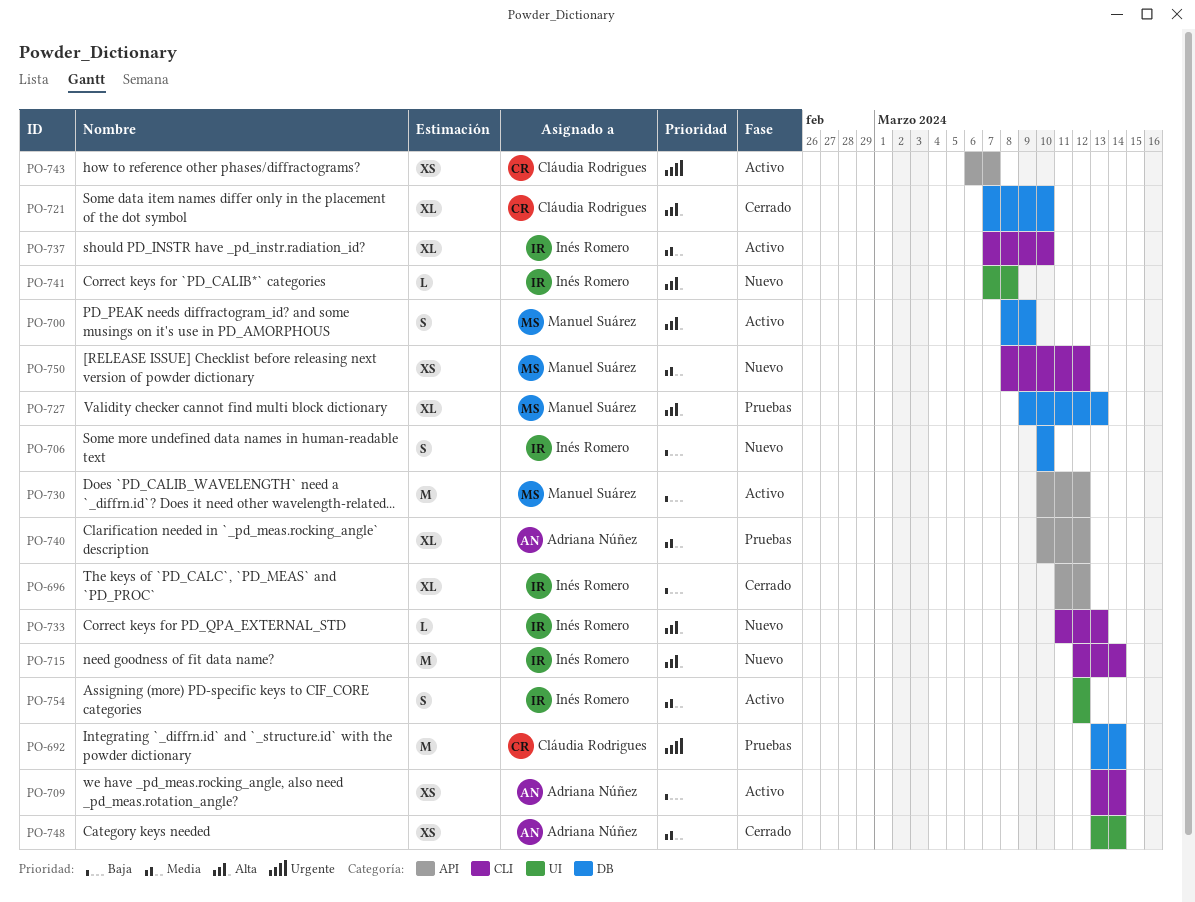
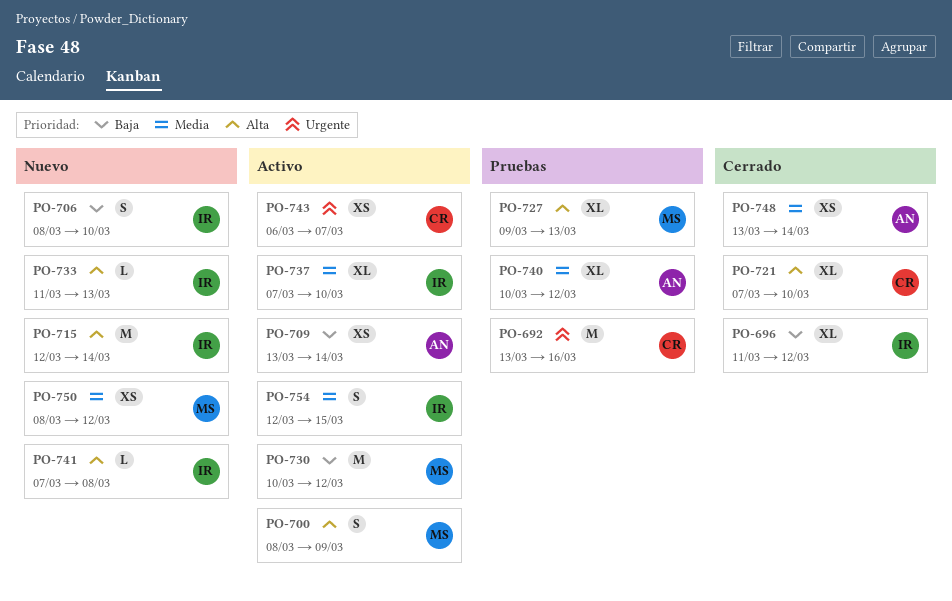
PO-692, due: Mar 14 -> Mar 16
PO-706, start: Mar 10 -> Mar 8
PO-754, due: Mar 12 -> Mar 15

